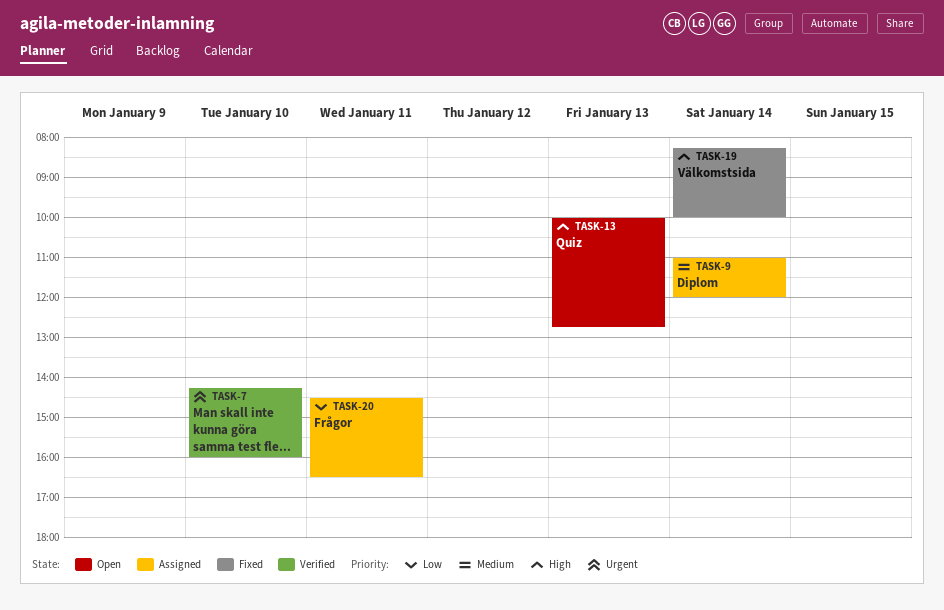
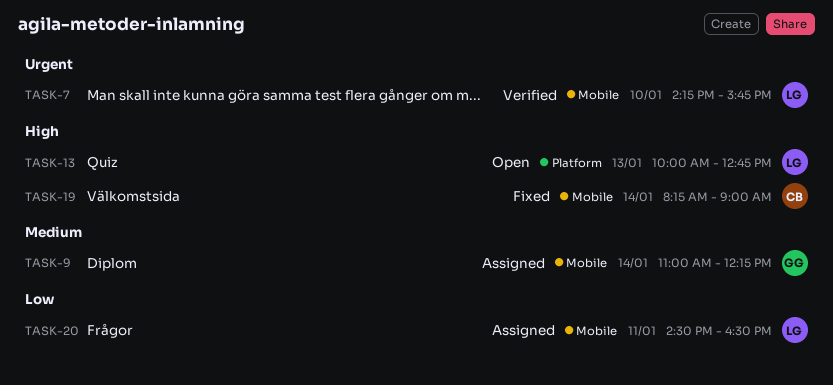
TASK-7, ends: 16:00 -> 15:45
TASK-9, ends: 12:00 -> 12:15
TASK-19, ends: 10:00 -> 09:00

